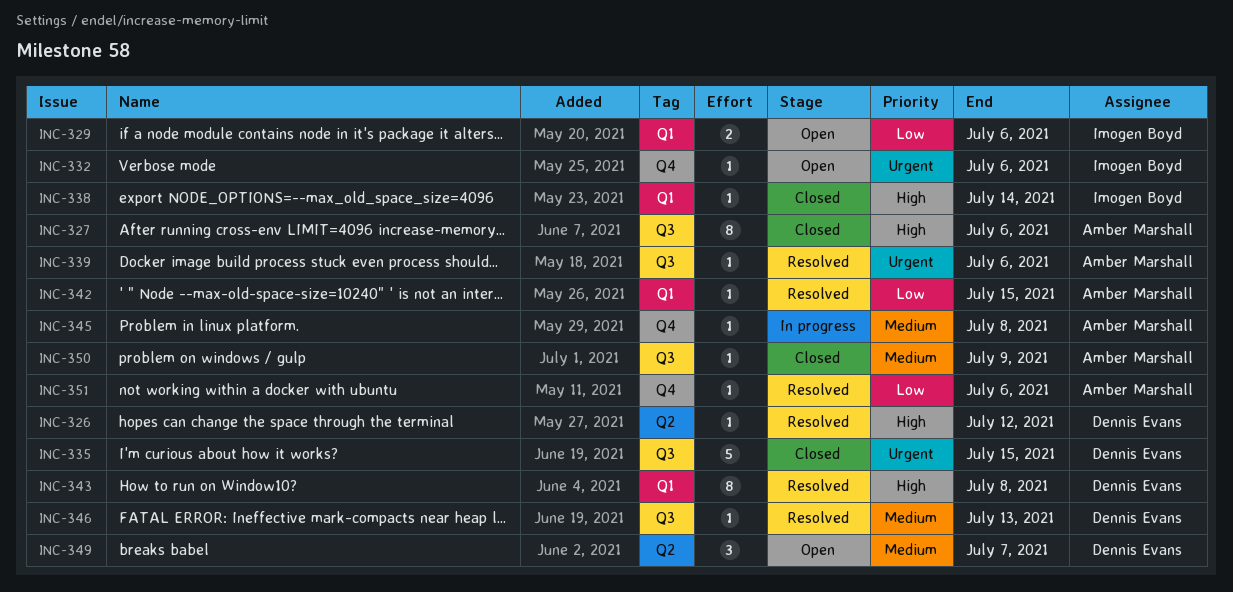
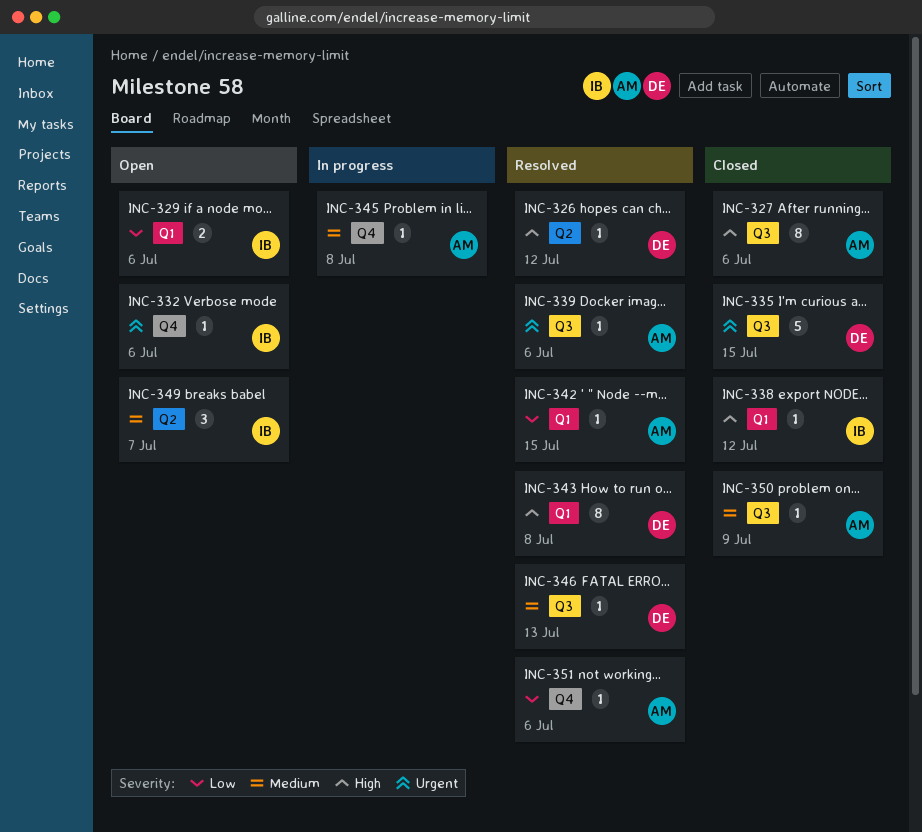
INC-338, due: Jul 14 -> Jul 12
INC-349, owner: Dennis Evans -> Imogen Boyd

